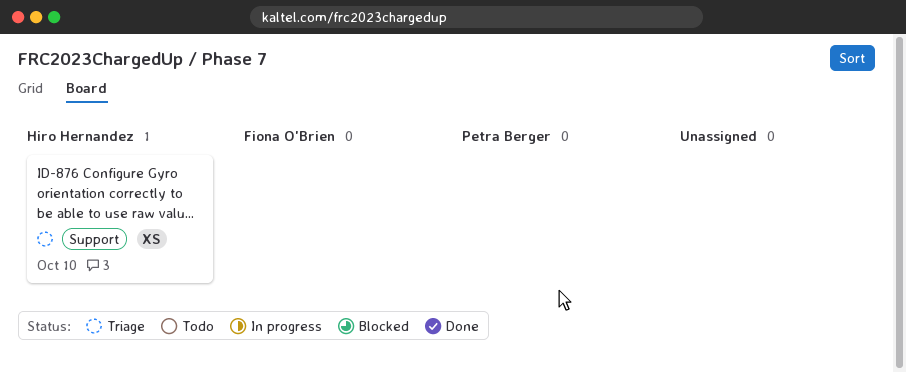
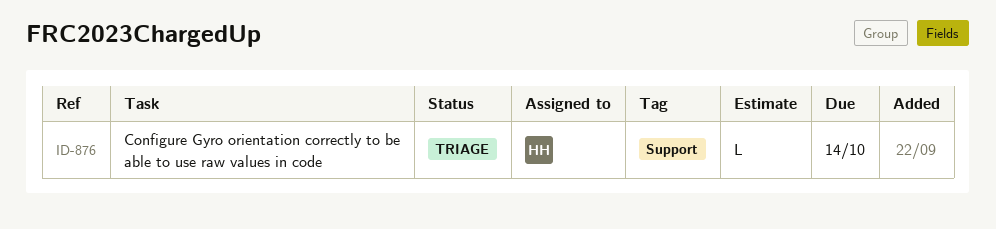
ID-876, estimate: XS -> L
ID-876, due: Oct 10 -> Oct 14

